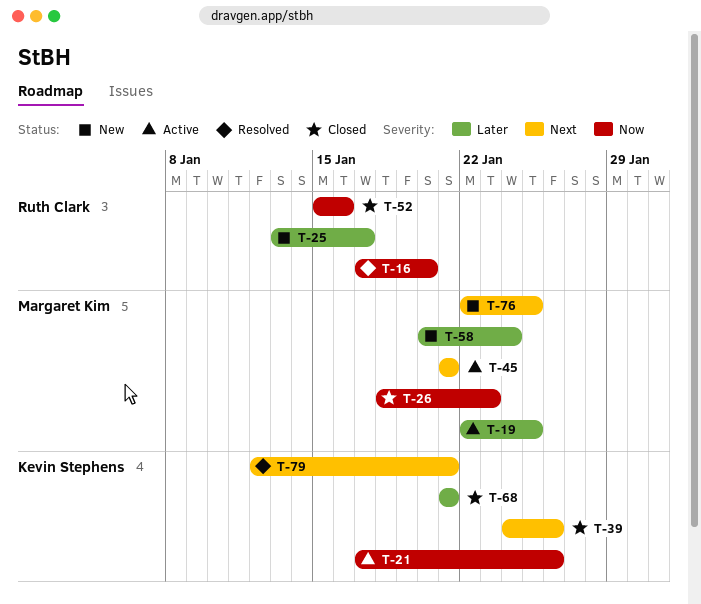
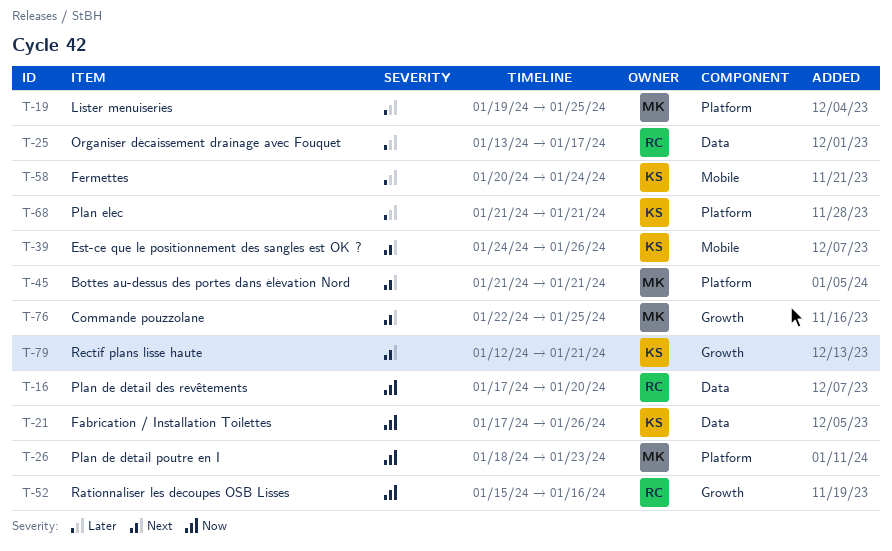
T-19, start: Jan 22 -> Jan 19
T-58, owner: Margaret Kim -> Kevin Stephens

